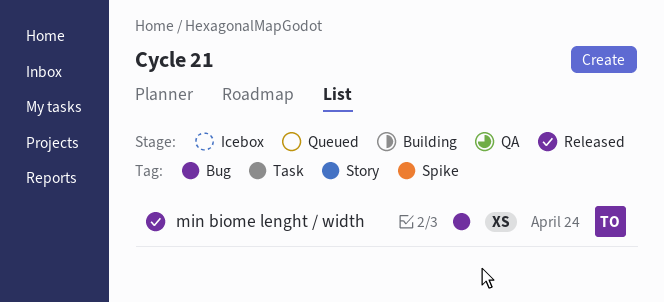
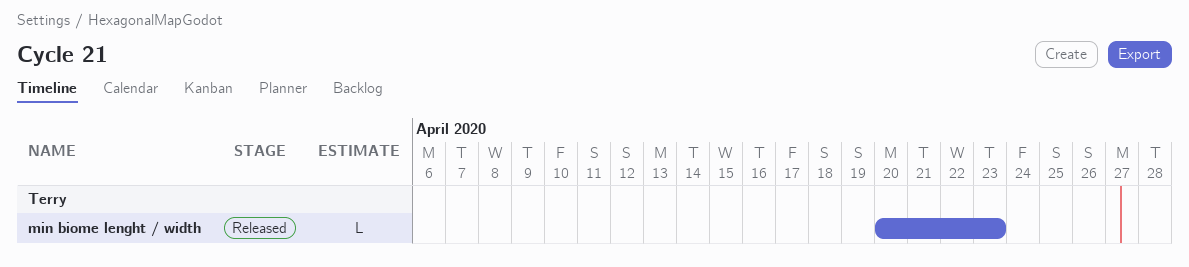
min biome lenght / width, estimate: XS -> L
min biome lenght / width, due: Apr 24 -> Apr 23

